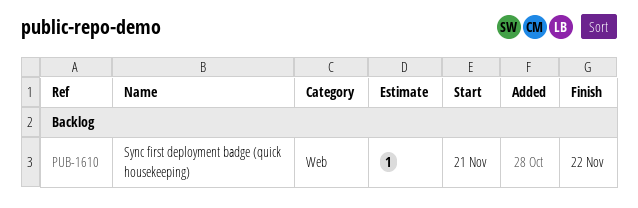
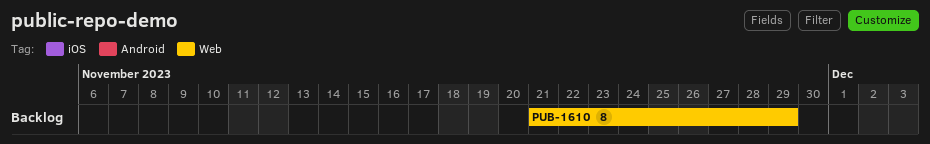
PUB-1610, estimate: 1 -> 8
PUB-1610, due: Nov 22 -> Nov 29

